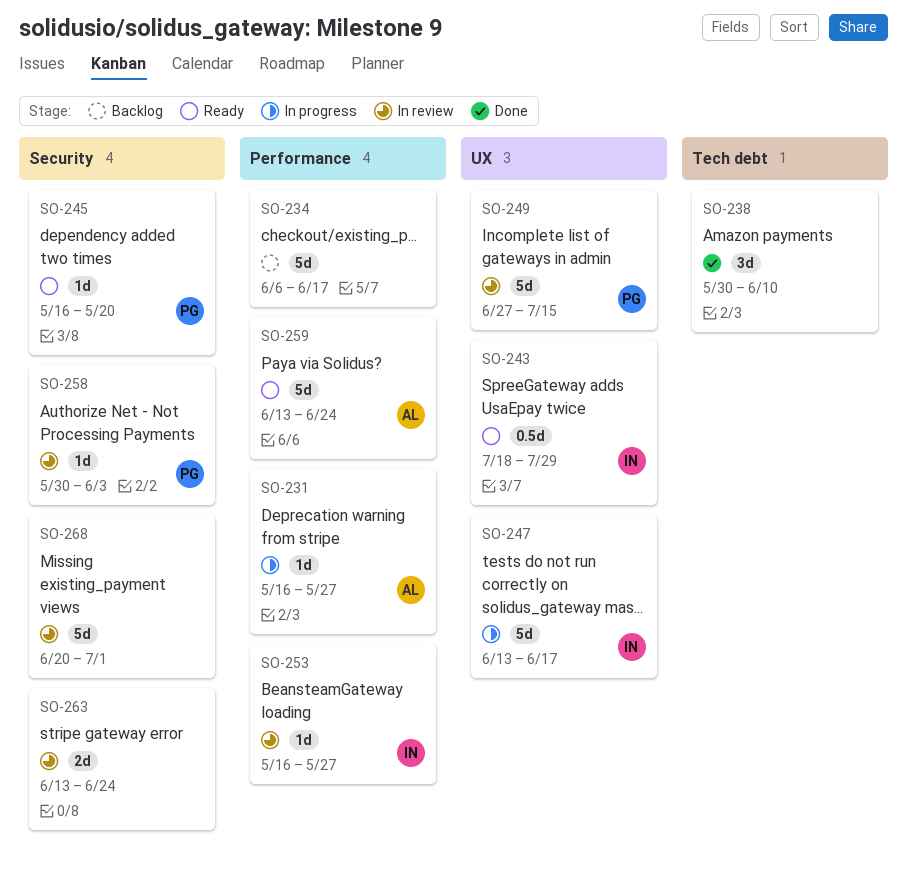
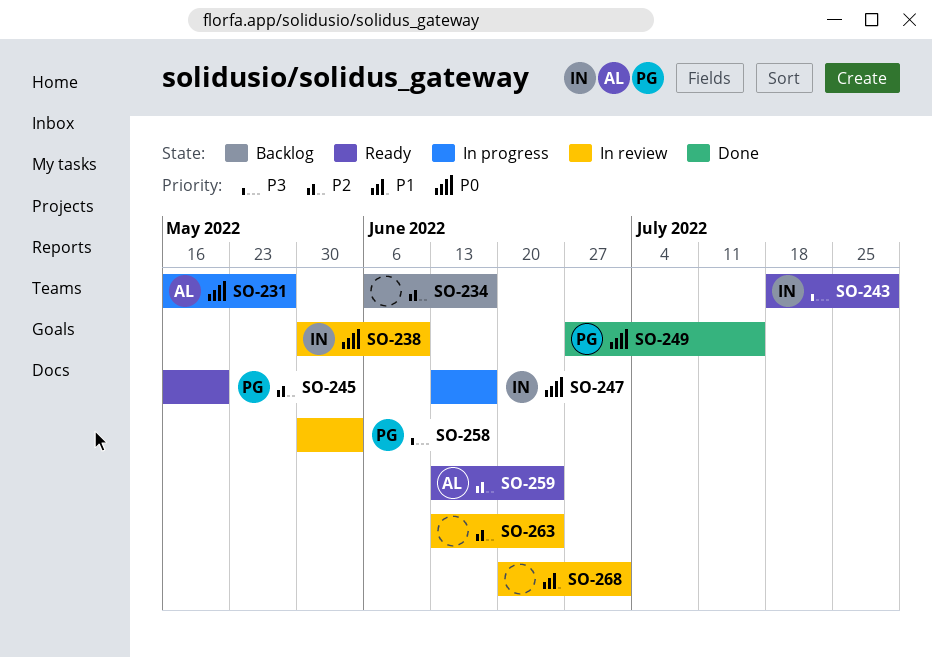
SO-238, status: Done -> In review
SO-238, owner: none -> IN
SO-249, status: In review -> Done
SO-253: present -> none

